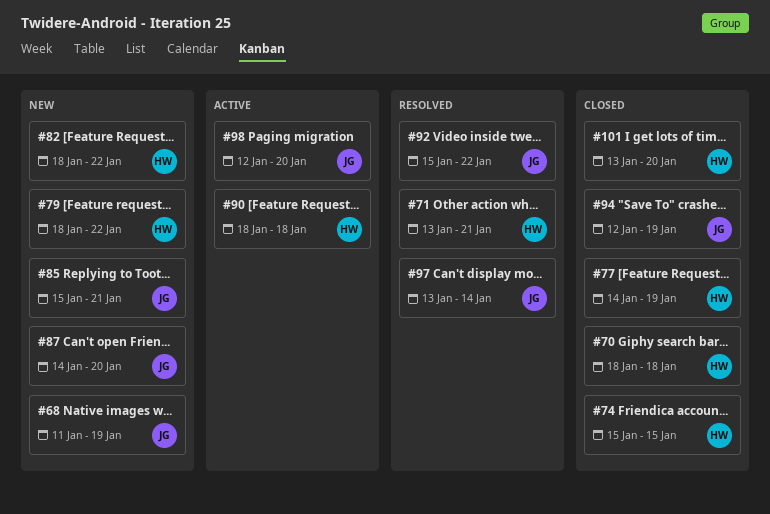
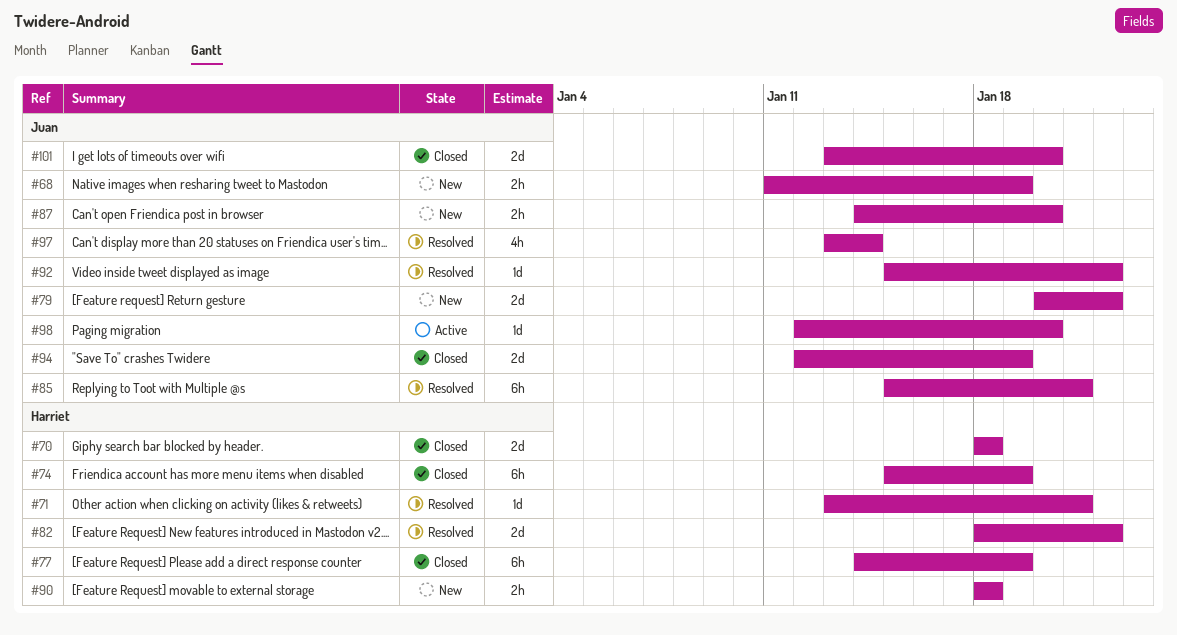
#74, due: Jan 15 -> Jan 19
#79, owner: Harriet -> Juan
#79, start: Jan 18 -> Jan 20
#82, status: New -> Resolved
#85, status: New -> Resolved
#90, status: Active -> New
#101, owner: Harriet -> Juan

